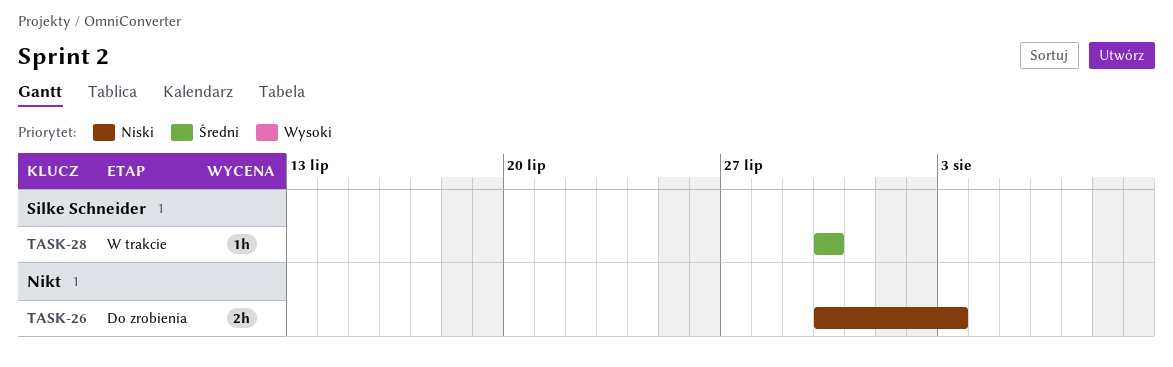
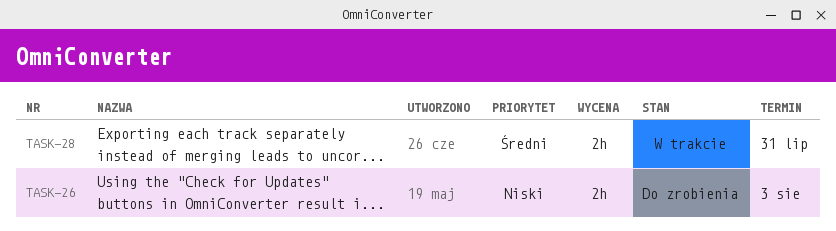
TASK-28, estimate: 1h -> 2h
TASK-28, due: Jul 30 -> Jul 31

